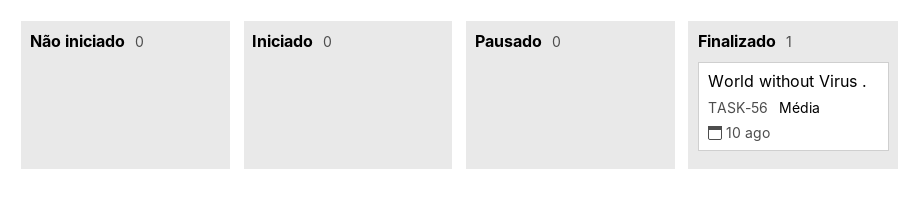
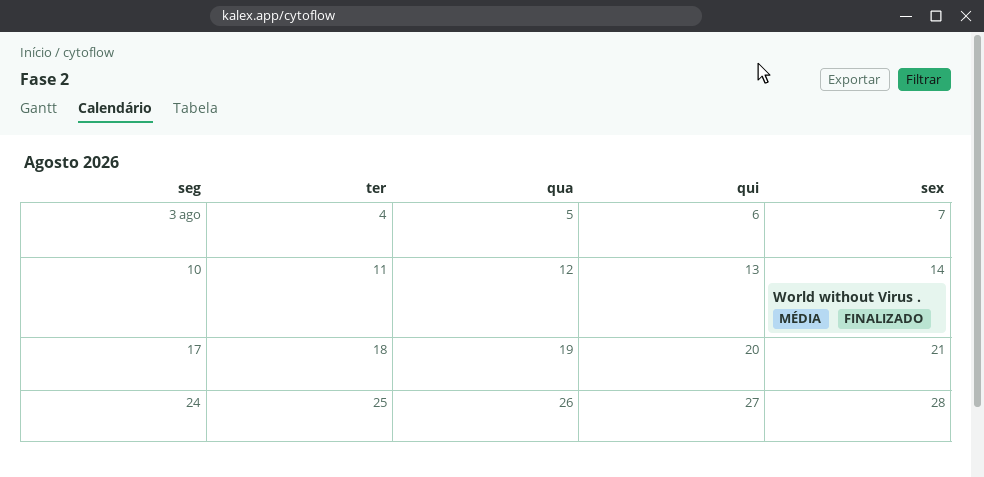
World without Virus ., due: Aug 10 -> Aug 14

